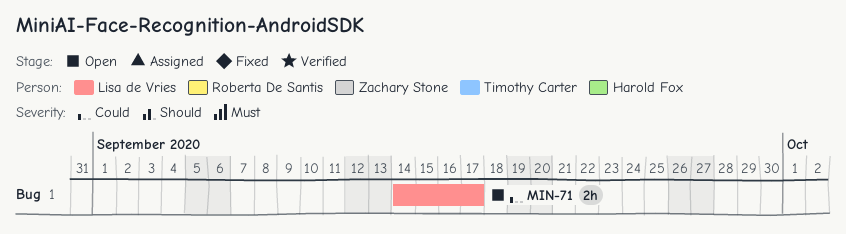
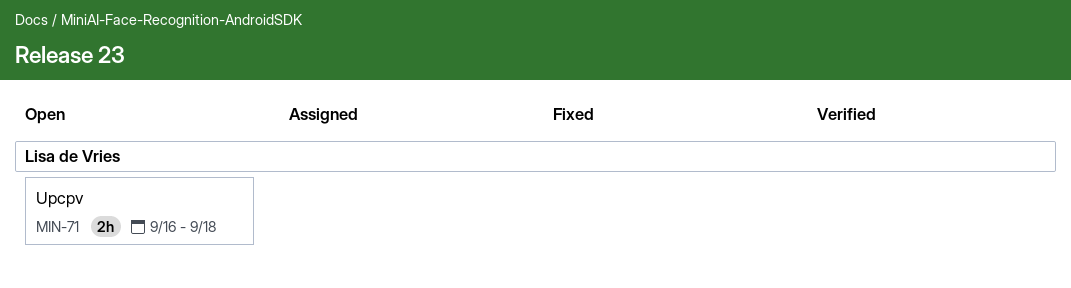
MIN-71, start: Sep 14 -> Sep 16
MIN-71, due: Sep 17 -> Sep 18

